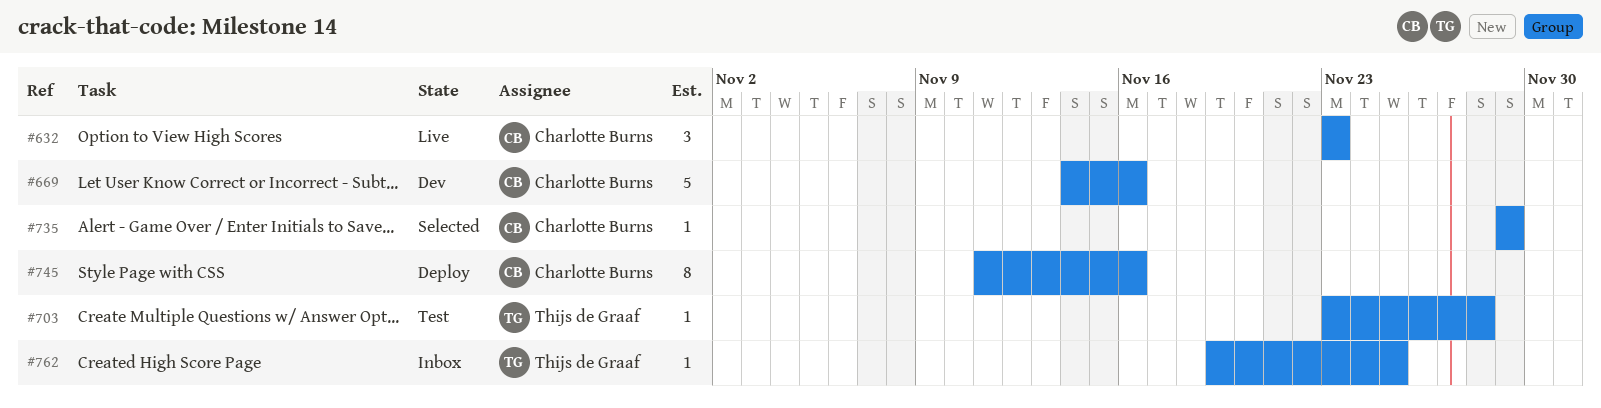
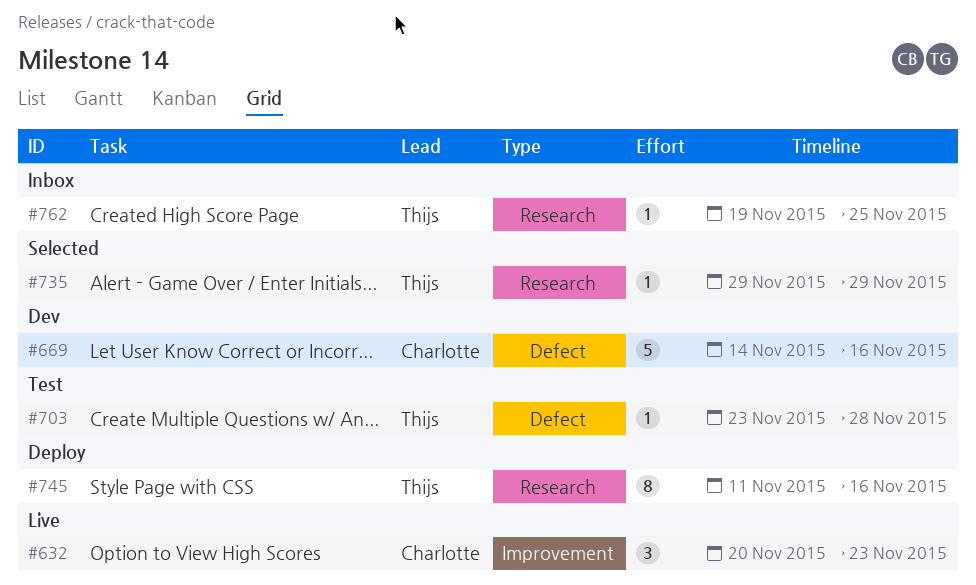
#632, start: Nov 23 -> Nov 20
#735, owner: Charlotte Burns -> Thijs de Graaf
#745, owner: Charlotte Burns -> Thijs de Graaf

